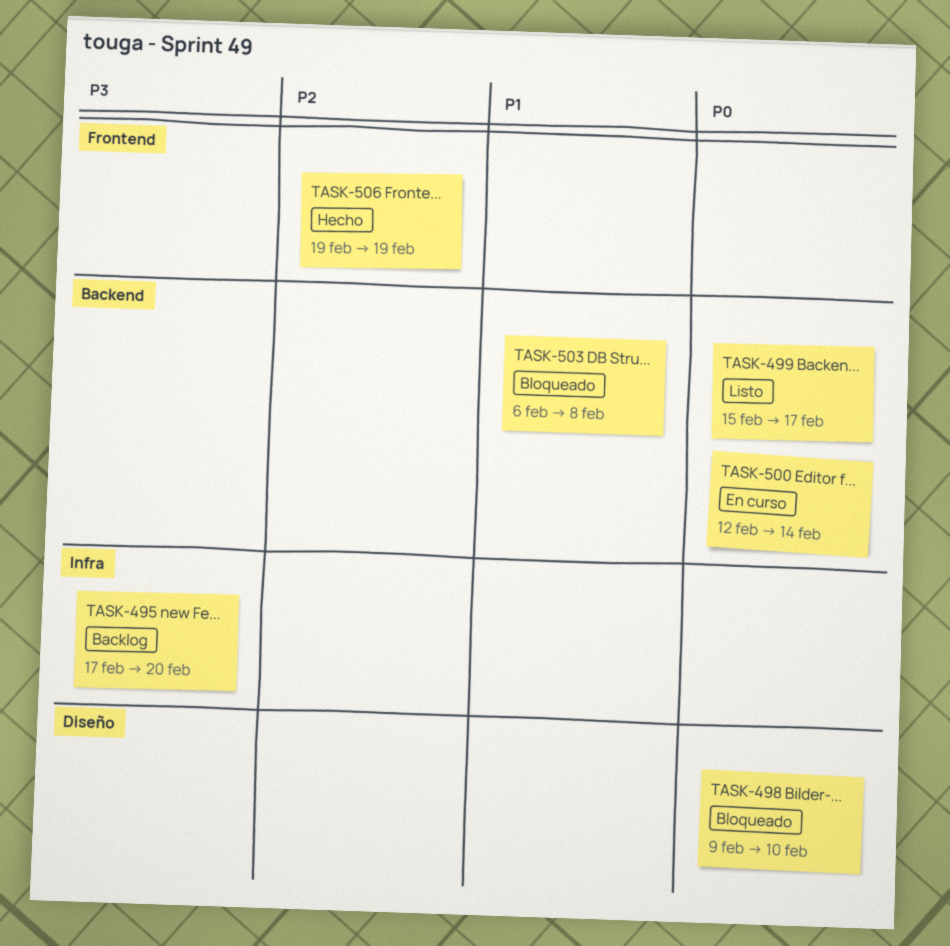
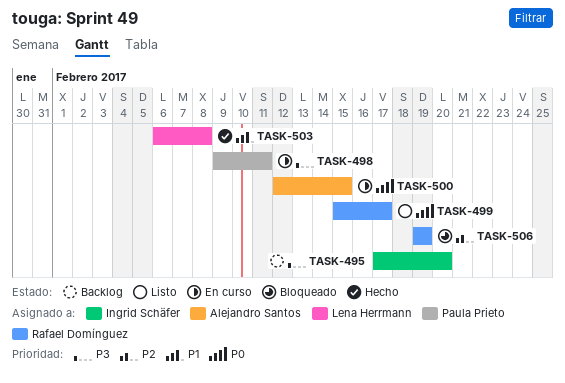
TASK-498, status: Bloqueado -> En curso
TASK-498, priority: P0 -> P3
TASK-498, due: Feb 10 -> Feb 11
TASK-500, due: Feb 14 -> Feb 15
TASK-503, status: Bloqueado -> Hecho
TASK-506, status: Hecho -> Bloqueado

